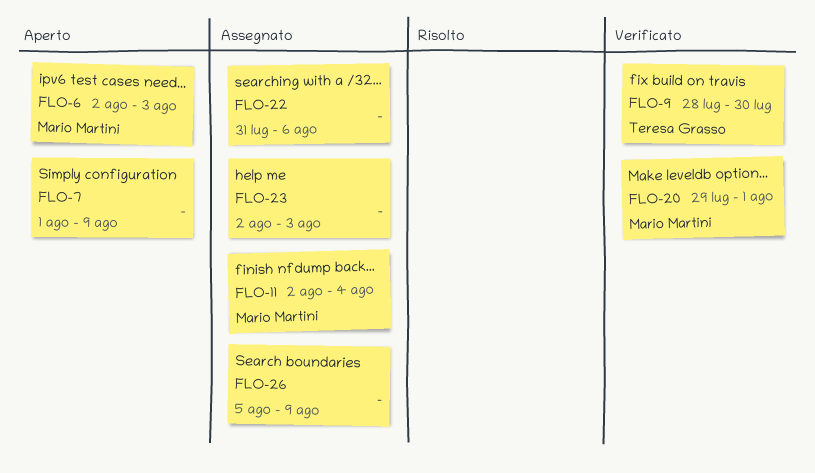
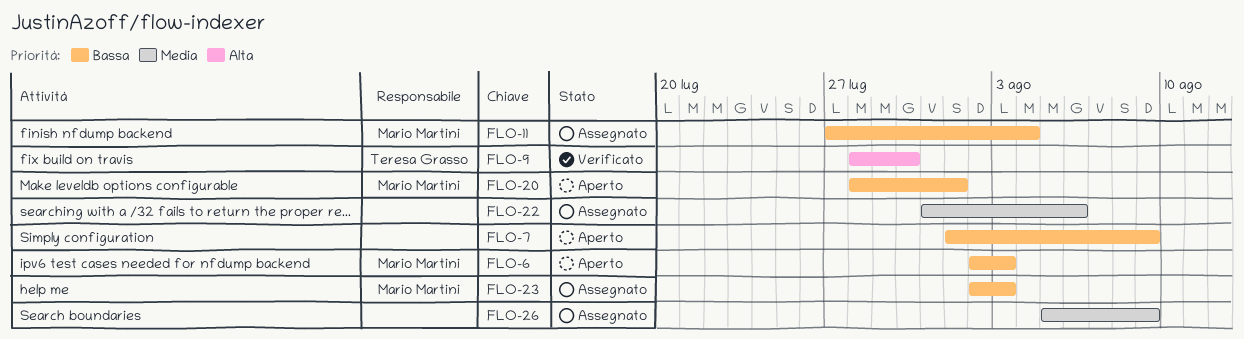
FLO-11, start: Aug 2 -> Jul 27
FLO-20, status: Verificato -> Aperto
FLO-20, start: Jul 29 -> Jul 28
FLO-23, owner: none -> Mario Martini

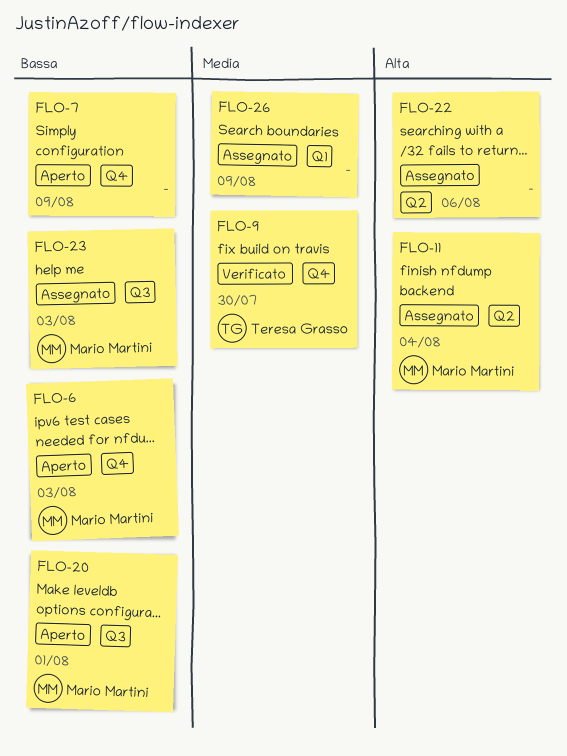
FLO-9, priority: Alta -> Media
FLO-11, priority: Bassa -> Alta
FLO-22, priority: Media -> Alta

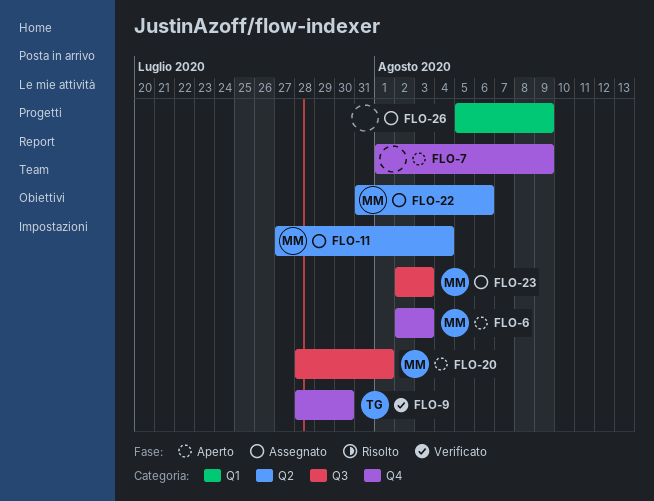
FLO-22, owner: none -> Mario Martini

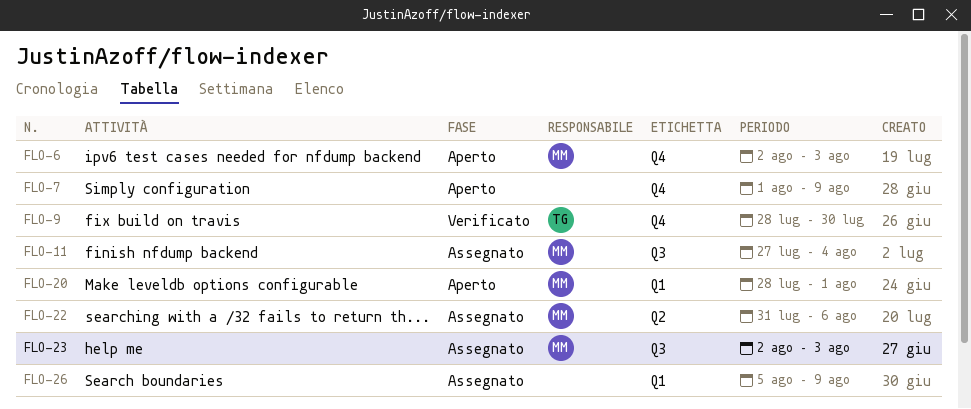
FLO-11, label: Q2 -> Q3
FLO-20, label: Q3 -> Q1

